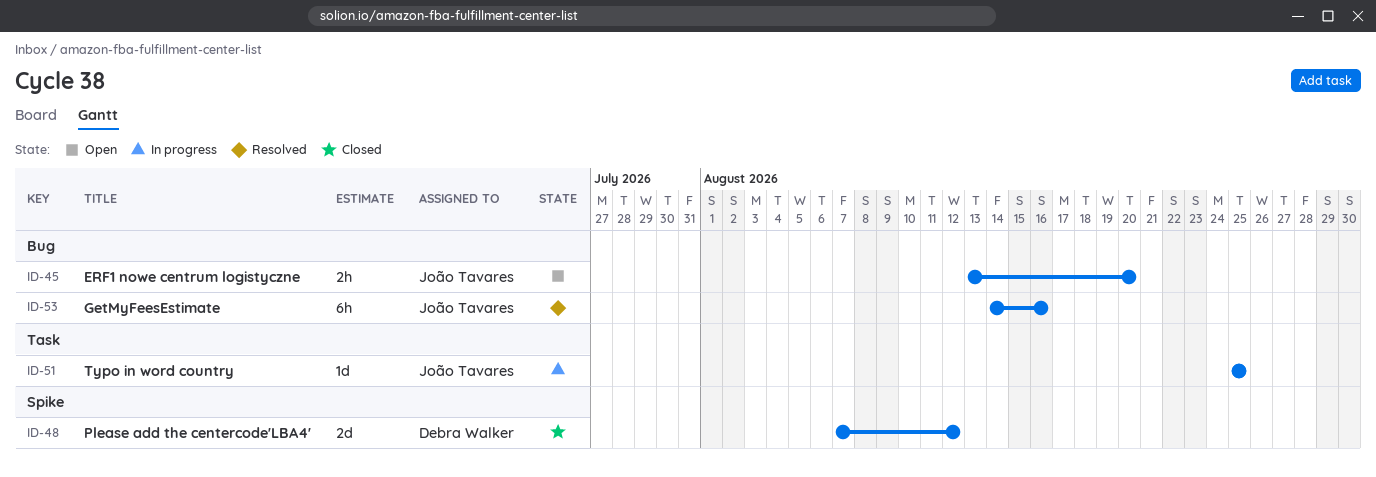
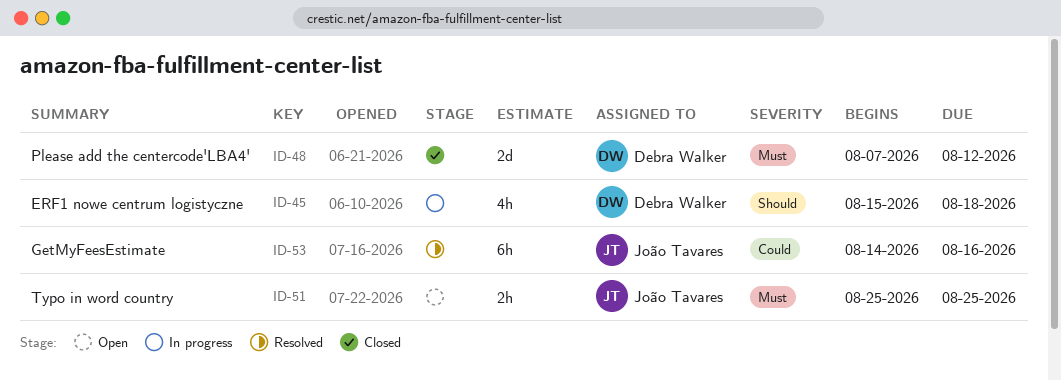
ID-45, status: Open -> In progress
ID-45, owner: João Tavares -> Debra Walker
ID-45, estimate: 2h -> 4h
ID-45, start: Aug 13 -> Aug 15
ID-45, due: Aug 20 -> Aug 18
ID-51, status: In progress -> Open
ID-51, estimate: 1d -> 2h

